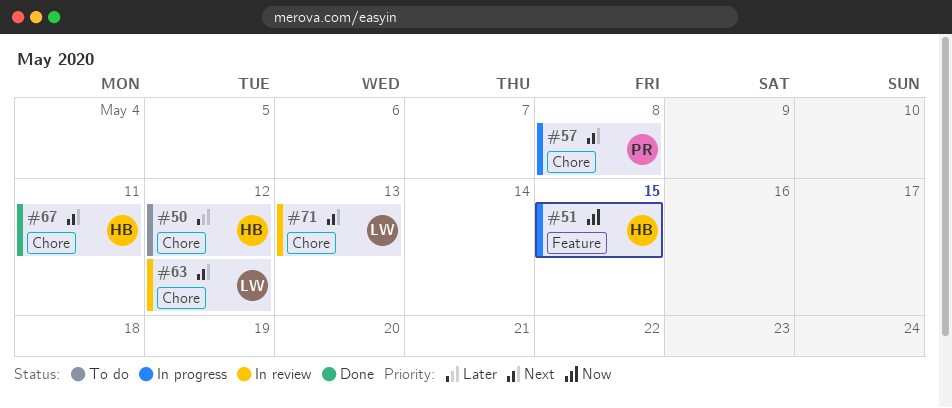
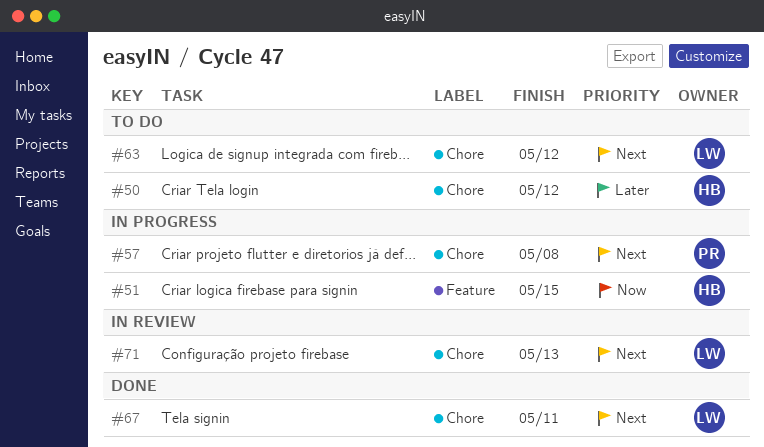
#63, status: In review -> To do
#67, owner: HB -> LW

